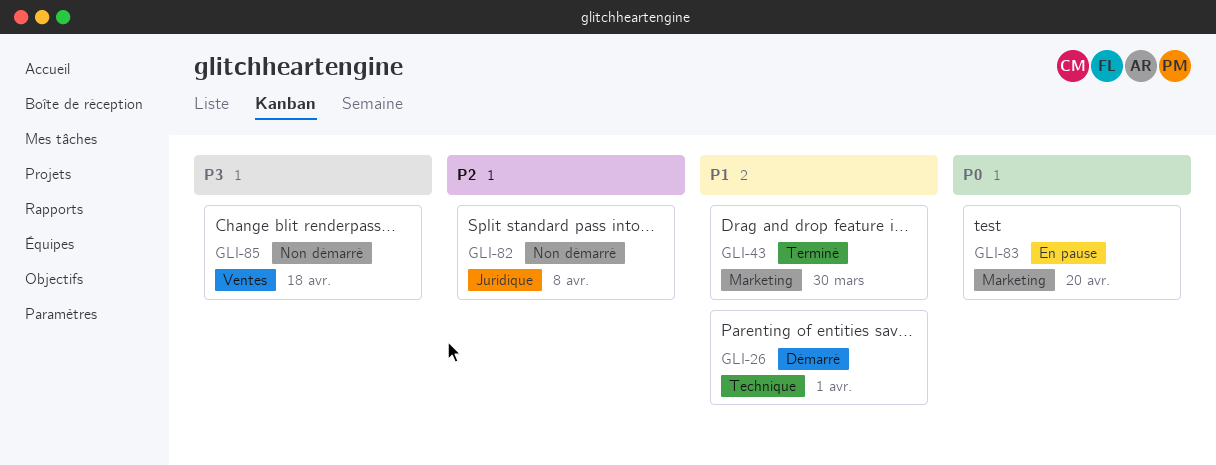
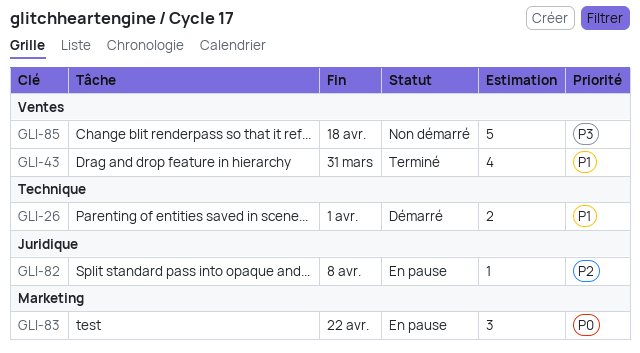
GLI-43, label: Marketing -> Ventes
GLI-43, due: Mar 30 -> Mar 31
GLI-82, status: Non démarré -> En pause
GLI-83, due: Apr 20 -> Apr 22

